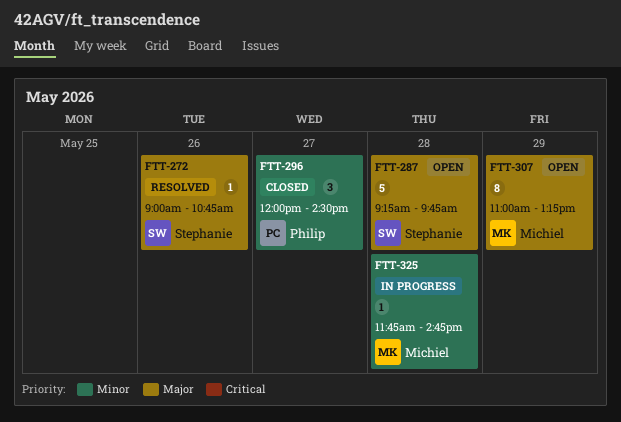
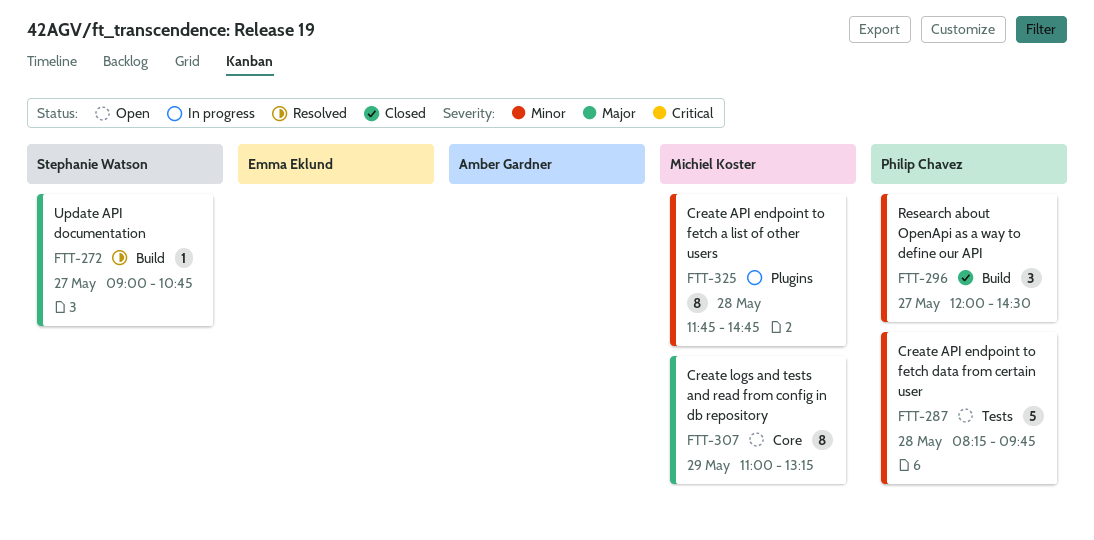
FTT-272, day: May 26 -> May 27
FTT-287, owner: Stephanie Watson -> Philip Chavez
FTT-287, priority: Major -> Minor
FTT-287, begins: 09:15 -> 08:15
FTT-325, estimate: 1 -> 8

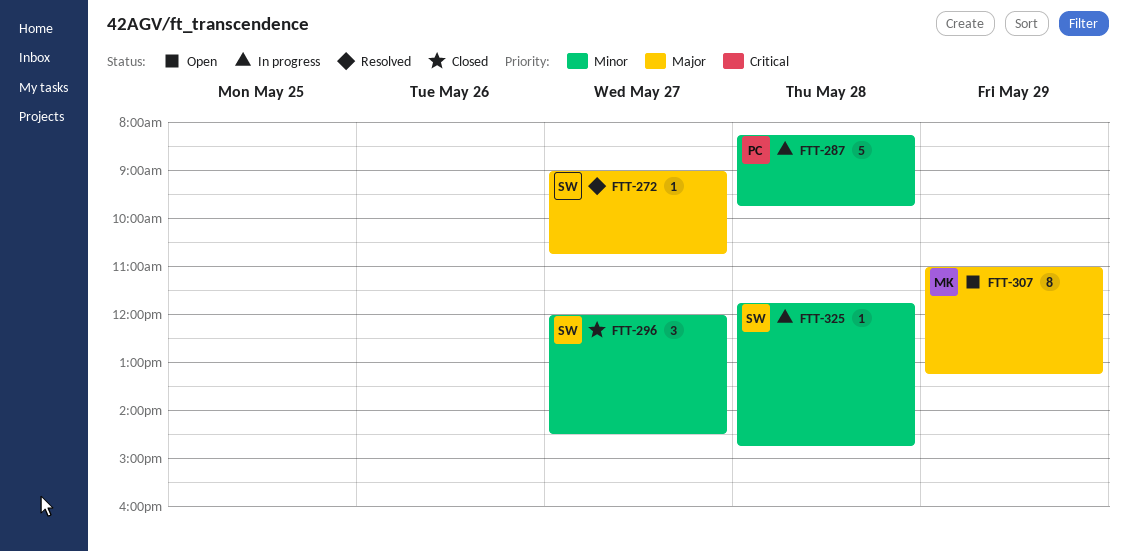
FTT-287, status: Open -> In progress
FTT-296, owner: Philip Chavez -> Stephanie Watson
FTT-325, owner: Michiel Koster -> Stephanie Watson
FTT-325, estimate: 8 -> 1

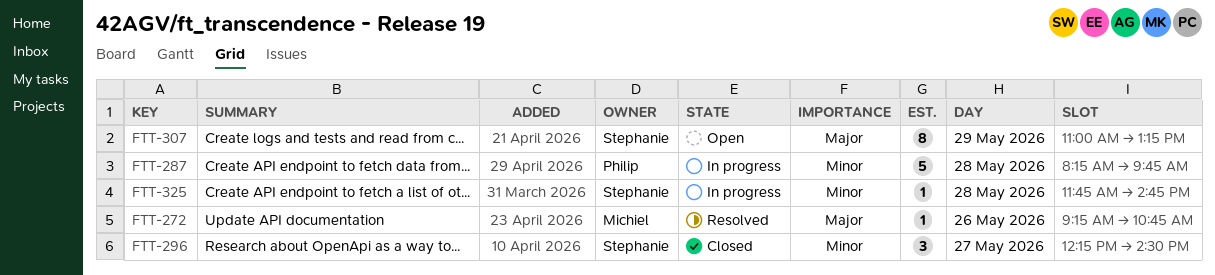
FTT-272, owner: Stephanie -> Michiel
FTT-272, day: May 27 -> May 26
FTT-272, begins: 09:00 -> 09:15
FTT-296, begins: 12:00 -> 12:15
FTT-307, owner: Michiel -> Stephanie

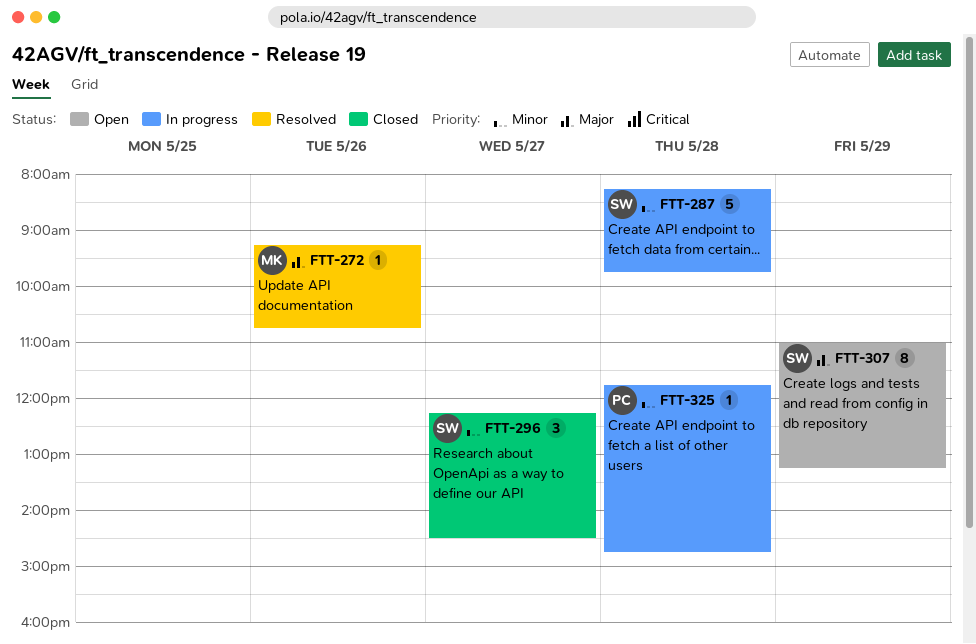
FTT-287, owner: Philip -> Stephanie
FTT-325, owner: Stephanie -> Philip

